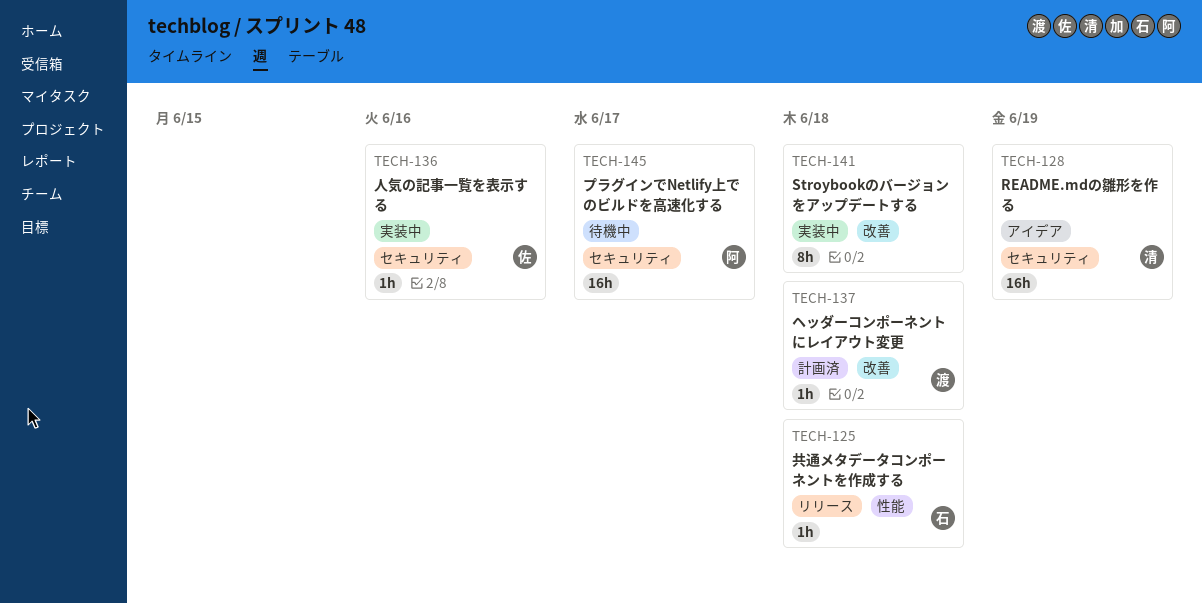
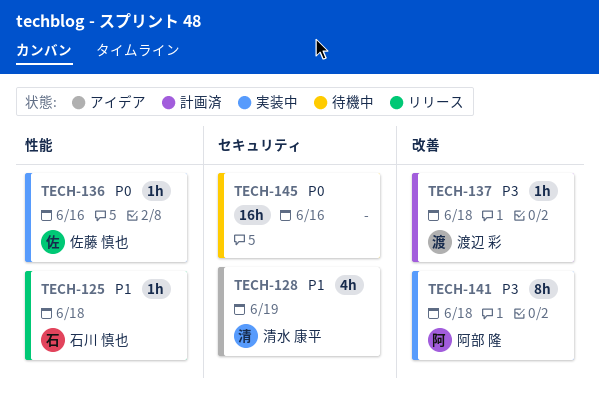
TECH-128, estimate: 16h -> 4h
TECH-136, label: セキュリティ -> 性能
TECH-141, owner: none -> 阿部 隆
TECH-145, owner: 阿部 隆 -> none
TECH-145, due: Jun 17 -> Jun 16

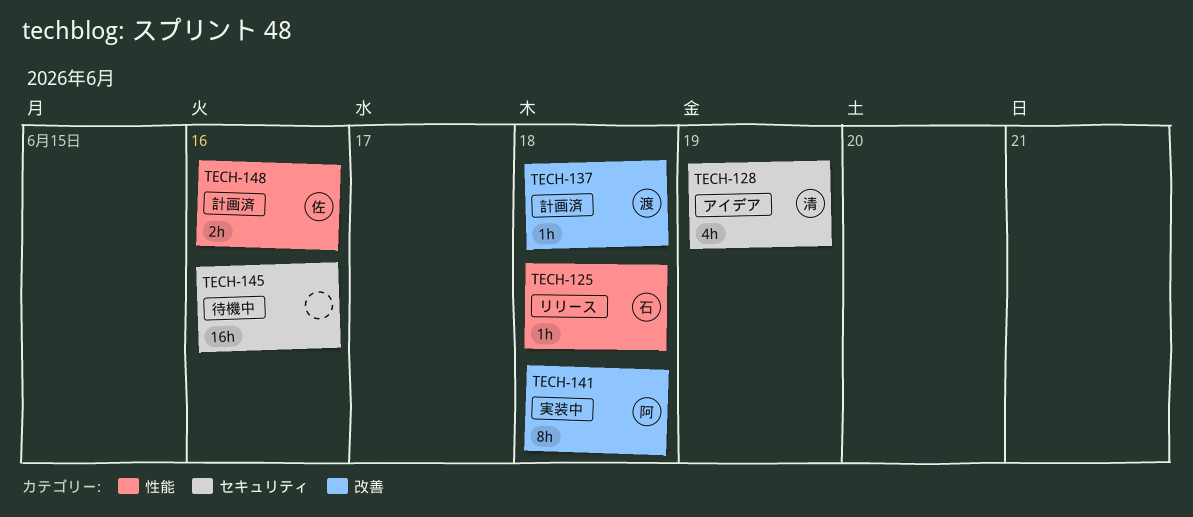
TECH-136: present -> none
TECH-148: none -> present

